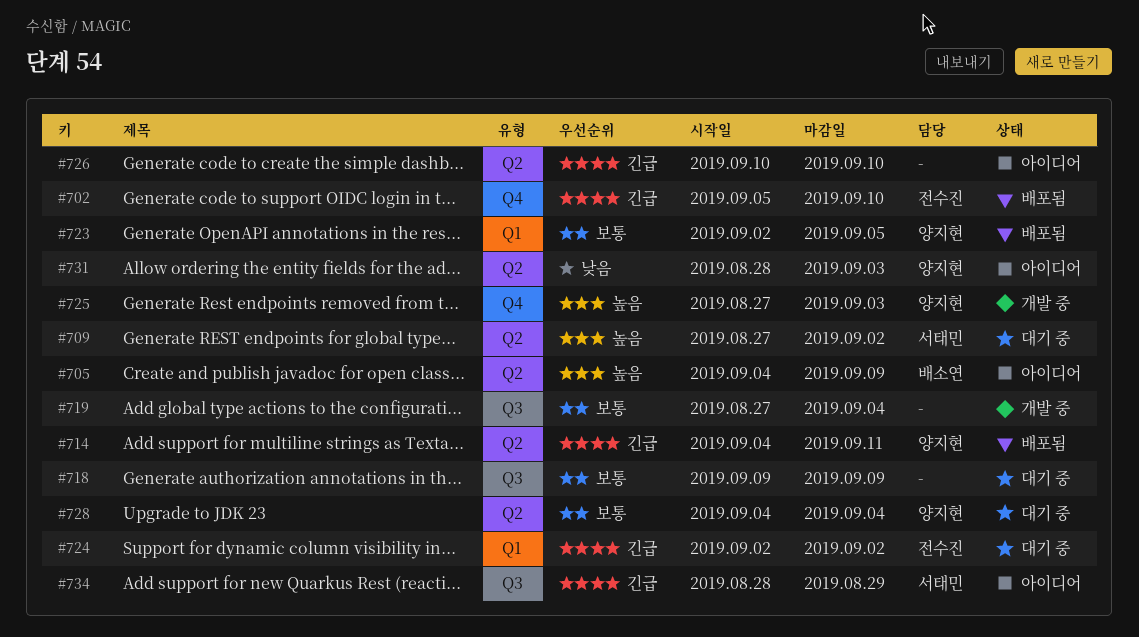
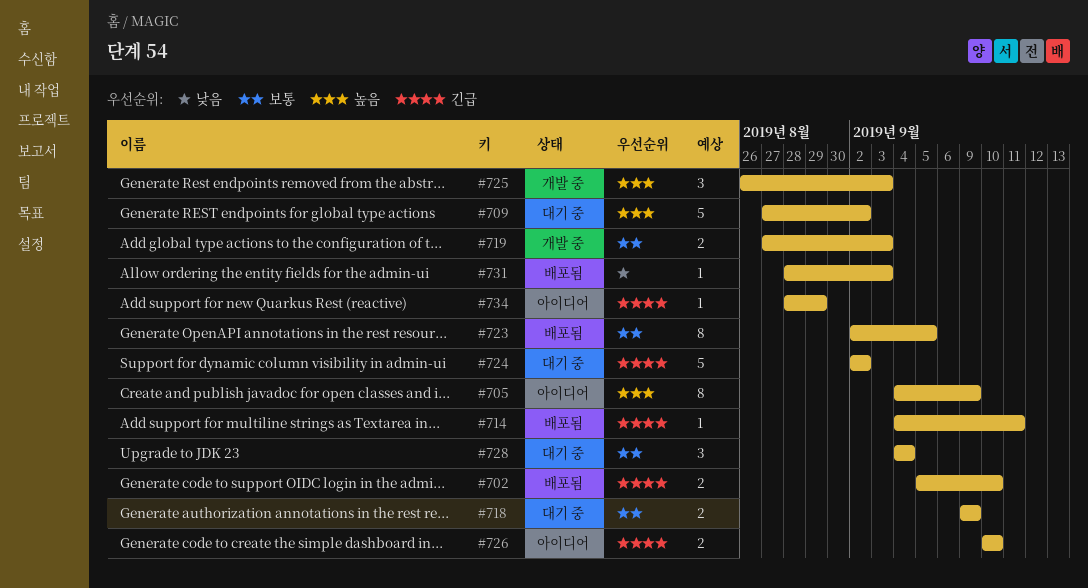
#719, due: Sep 4 -> Sep 3
#725, start: Aug 27 -> Aug 26
#731, status: 아이디어 -> 배포됨

